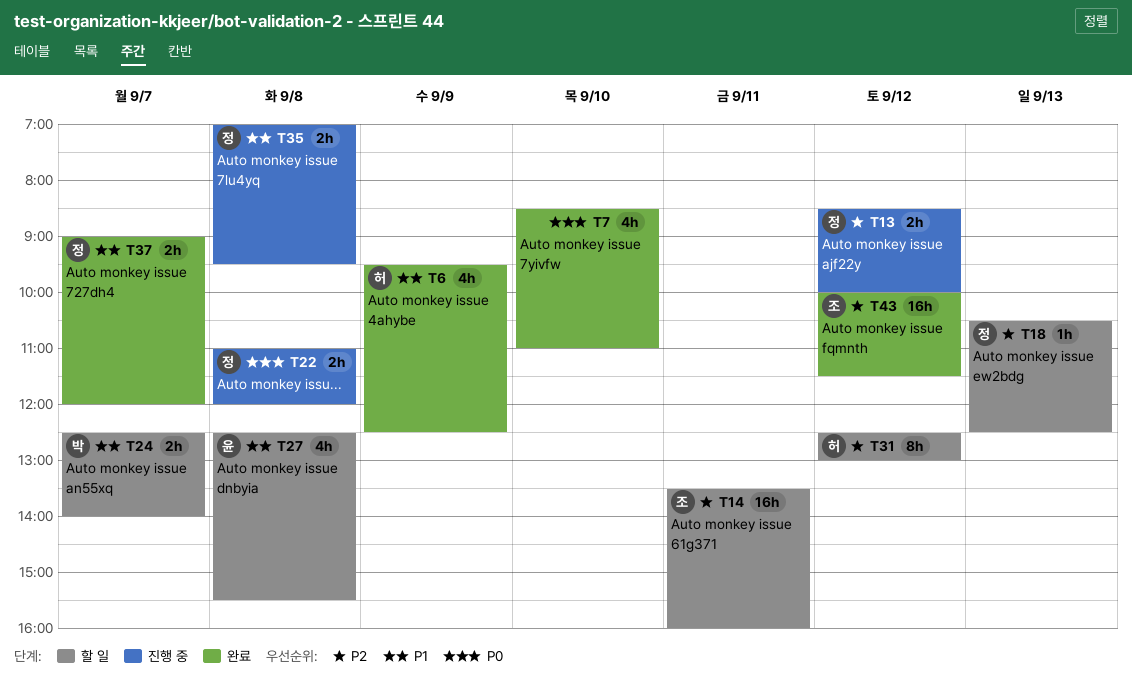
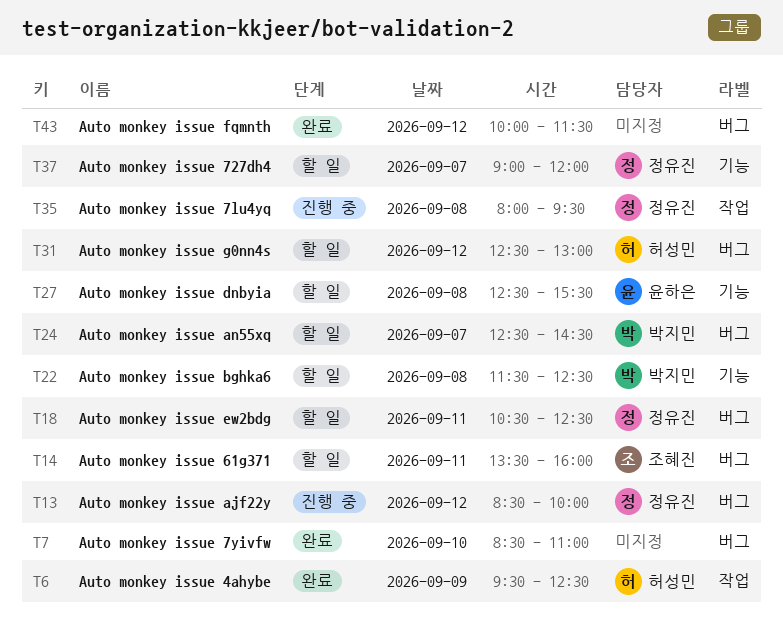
T18, day: Sep 13 -> Sep 11
T22, status: 진행 중 -> 할 일
T22, owner: 정유진 -> 박지민
T22, begins: 11:00 -> 11:30
T22, ends: 12:00 -> 12:30
T24, ends: 14:00 -> 14:30
T35, begins: 07:00 -> 08:00
T37, status: 완료 -> 할 일
T43, owner: 조혜진 -> none

